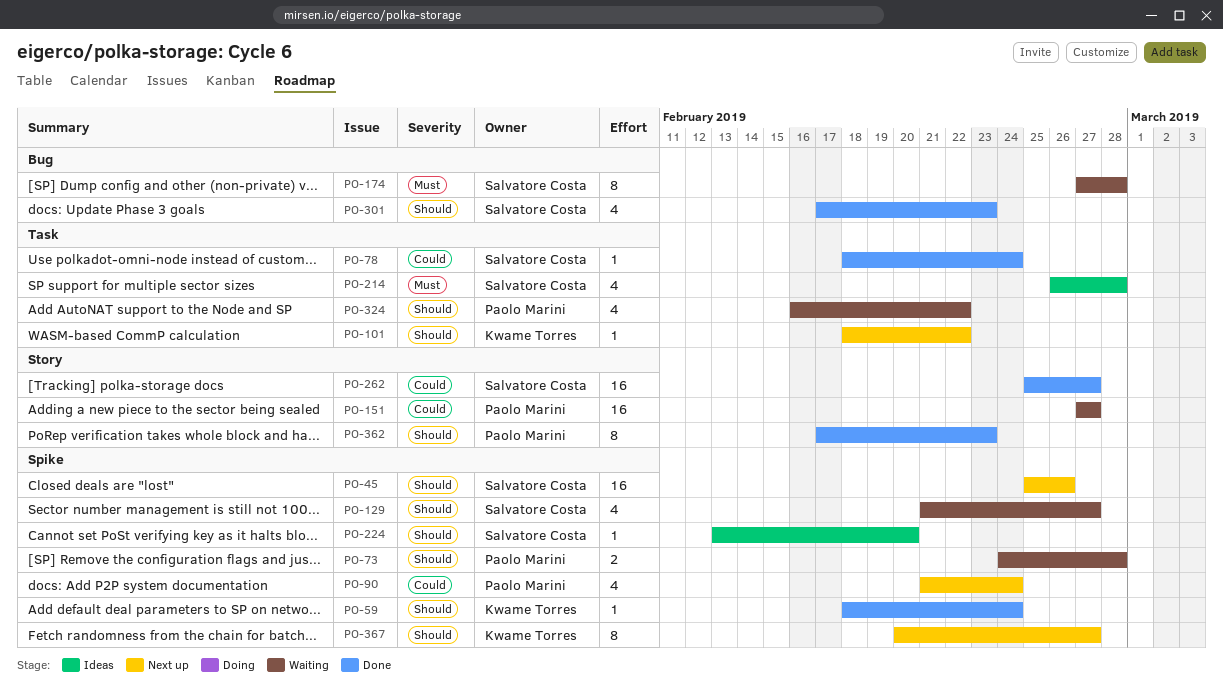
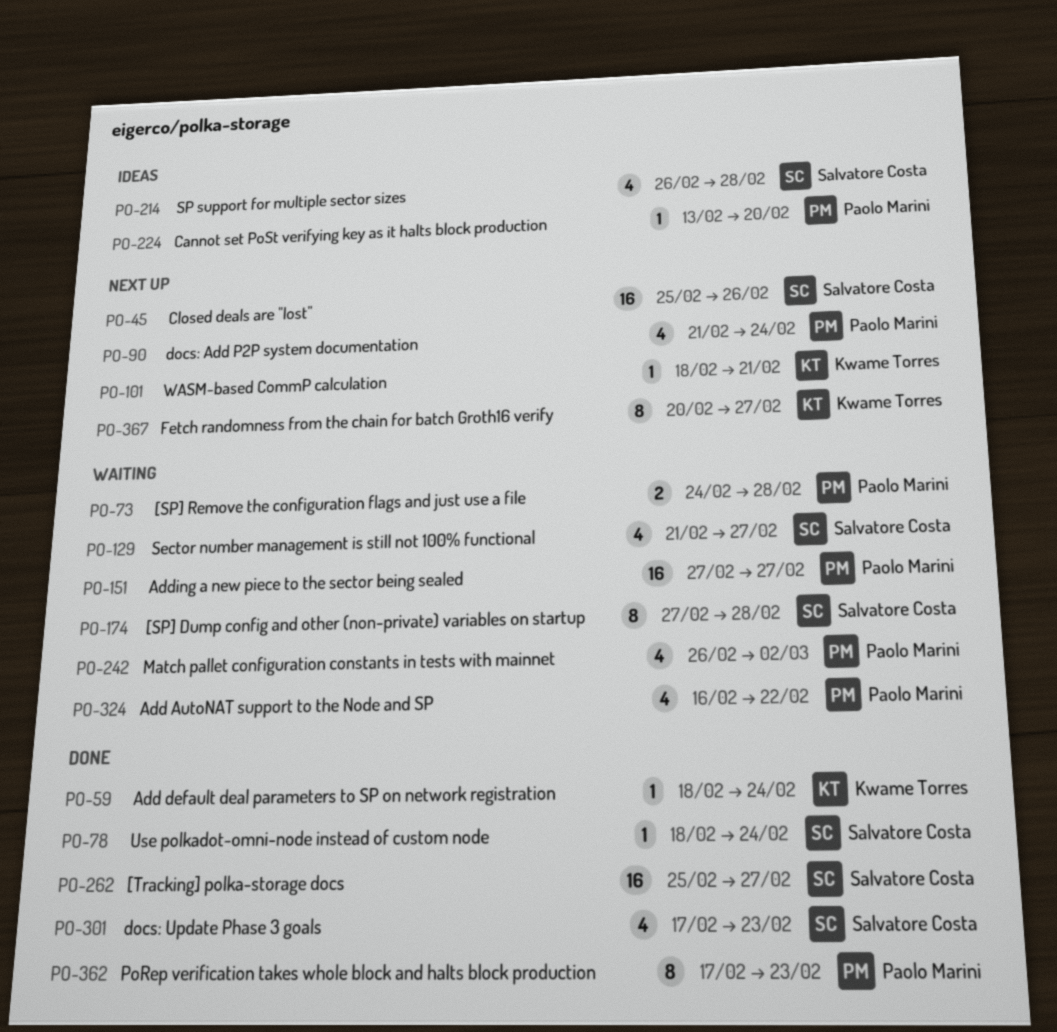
PO-101, due: Feb 22 -> Feb 21
PO-224, owner: Salvatore Costa -> Paolo Marini
PO-242: none -> present

